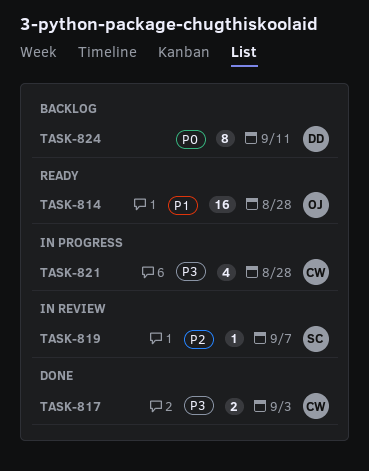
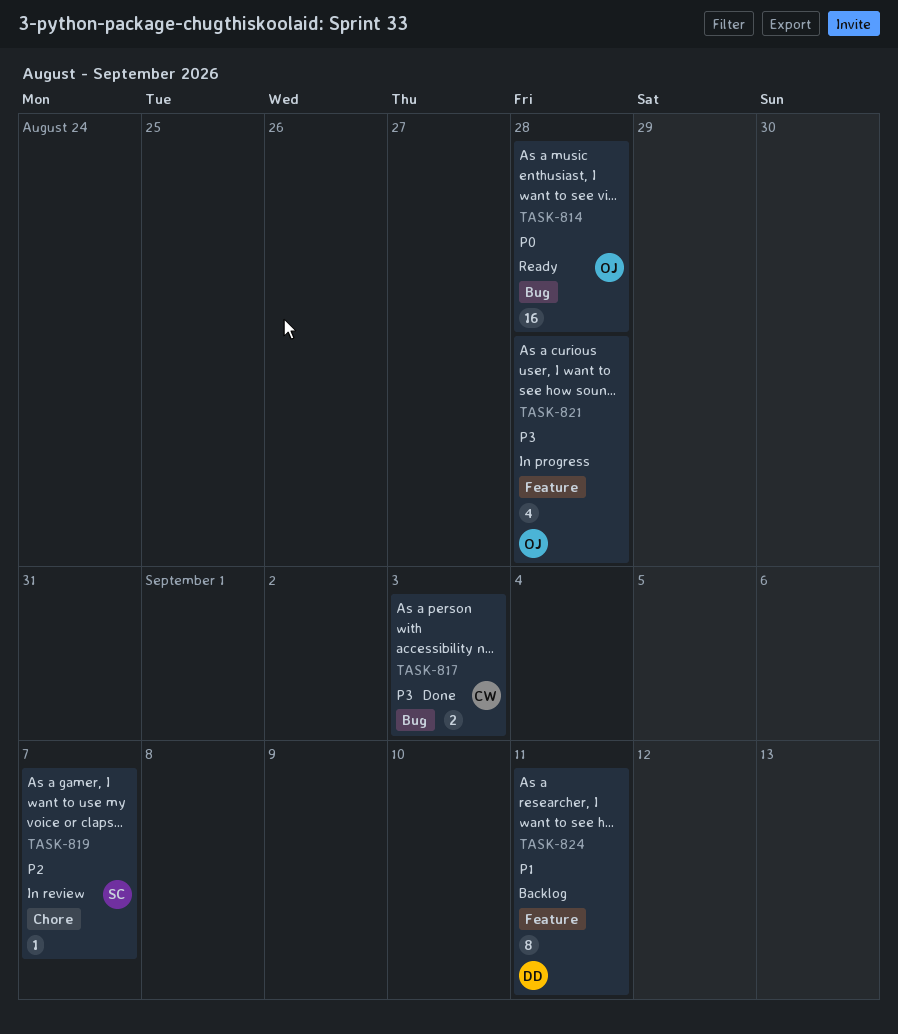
TASK-814, priority: P1 -> P0
TASK-821, owner: CW -> OJ
TASK-824, priority: P0 -> P1

